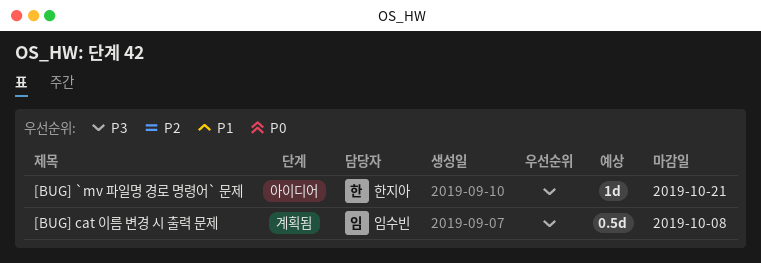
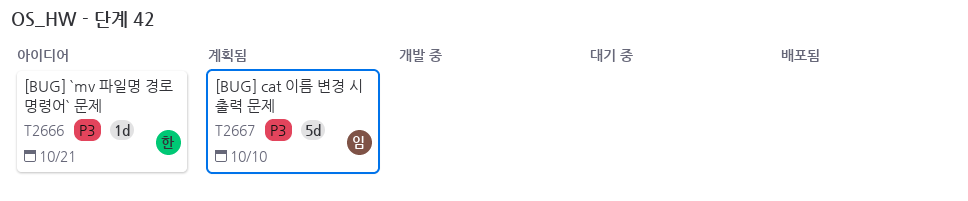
[BUG] cat 이름 변경 시 출력 문제, estimate: 0.5d -> 5d
[BUG] cat 이름 변경 시 출력 문제, due: Oct 8 -> Oct 10

